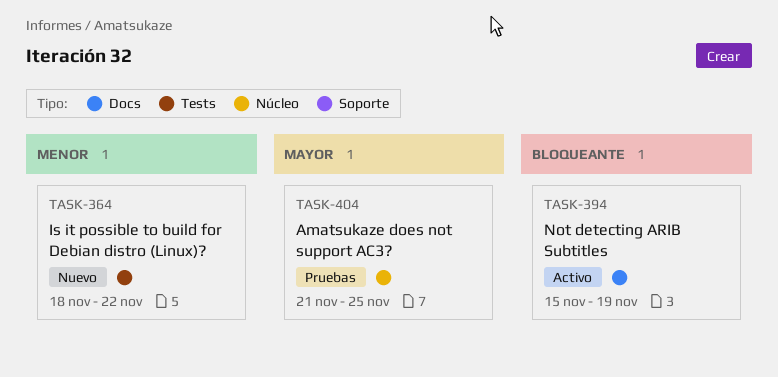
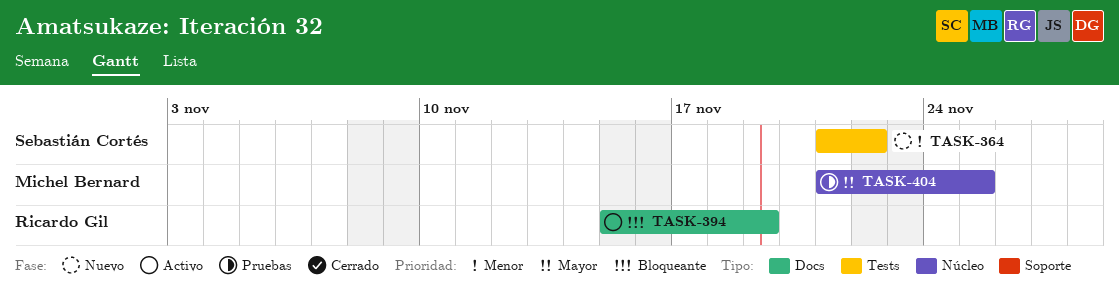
TASK-364, start: Nov 18 -> Nov 21

